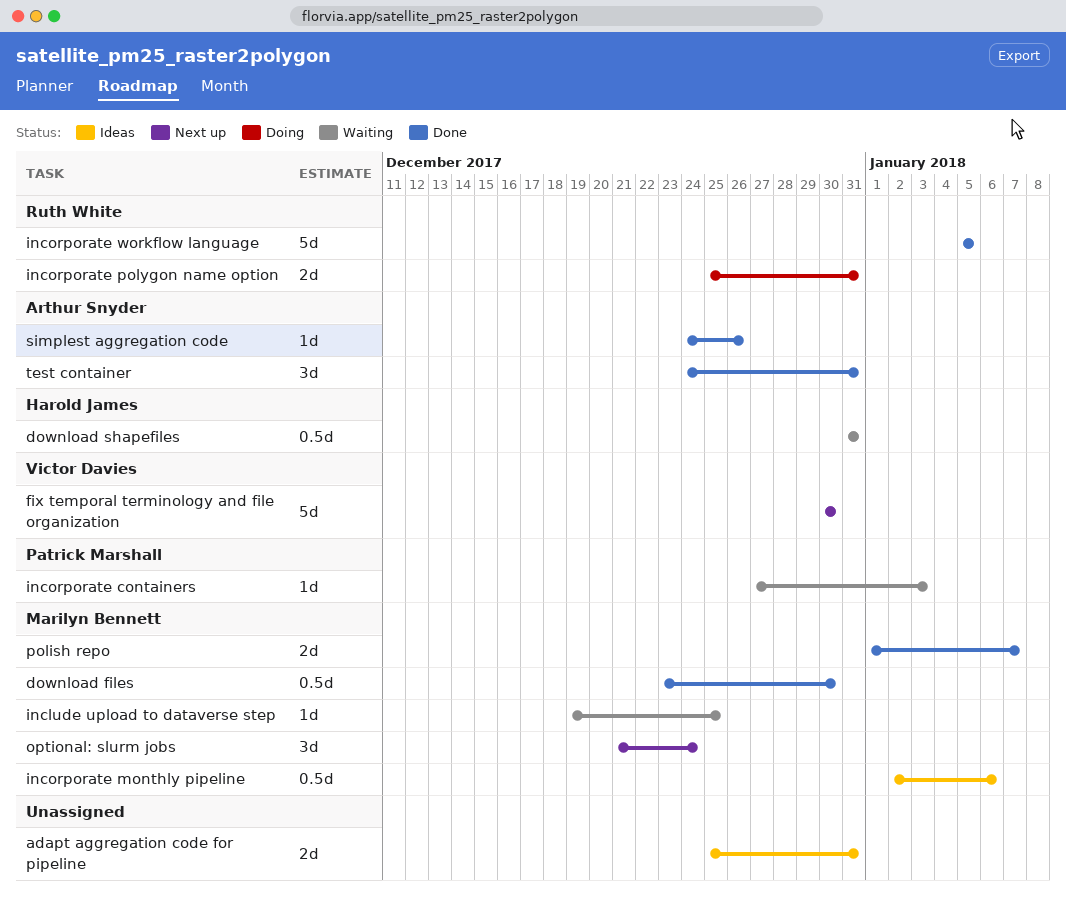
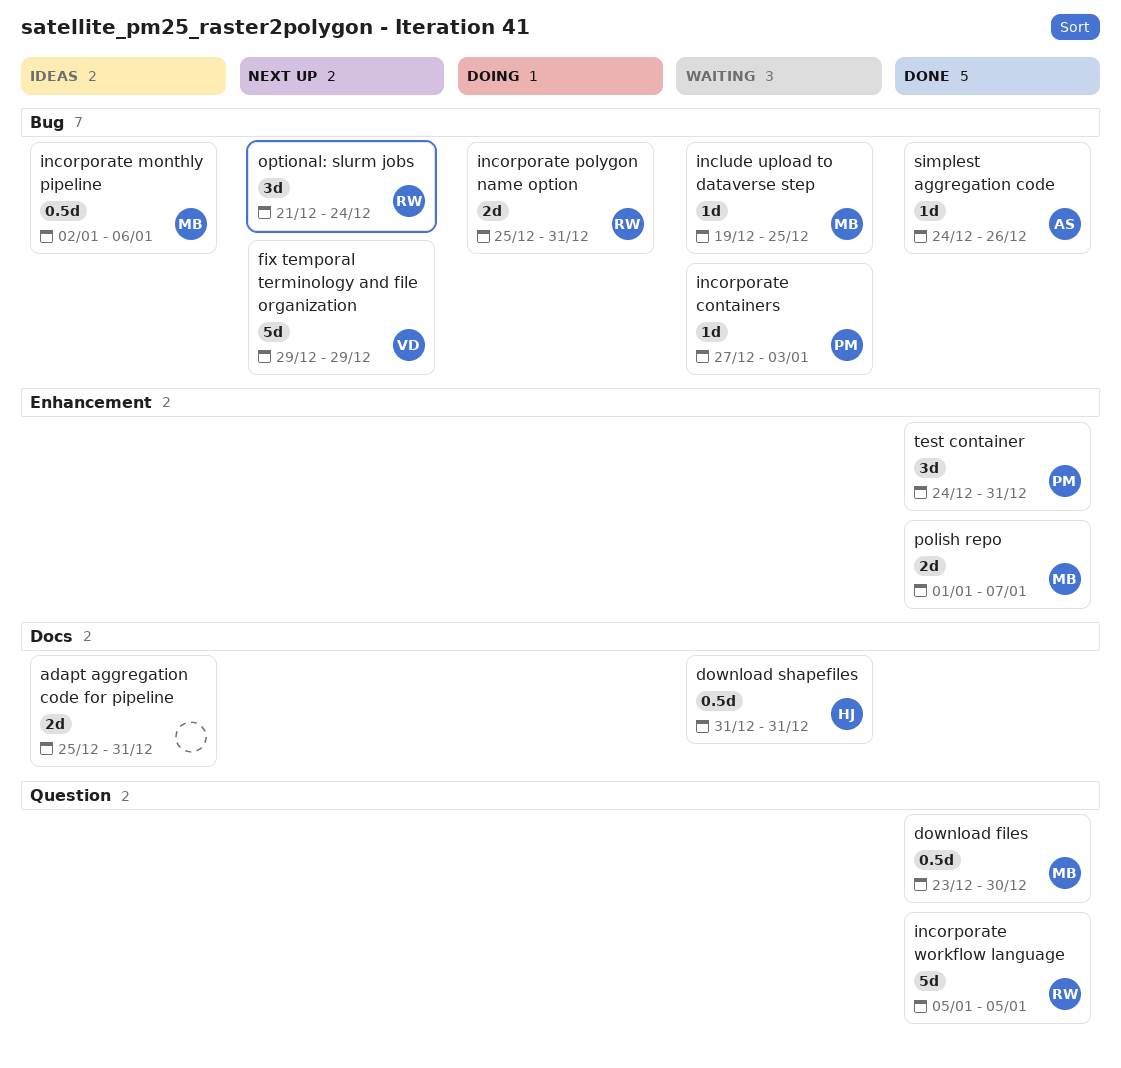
fix temporal terminology and file organization, start: Dec 30 -> Dec 29
fix temporal terminology and file organization, due: Dec 30 -> Dec 29
optional: slurm jobs, owner: Marilyn Bennett -> Ruth White
test container, owner: Arthur Snyder -> Patrick Marshall

